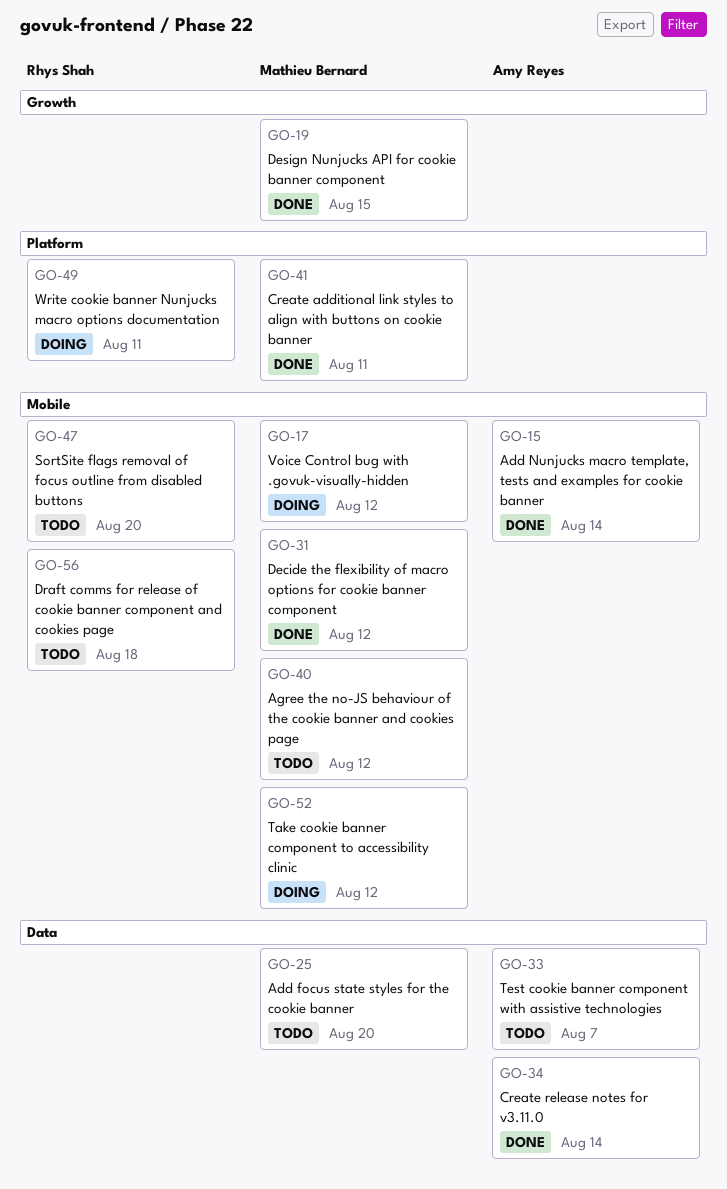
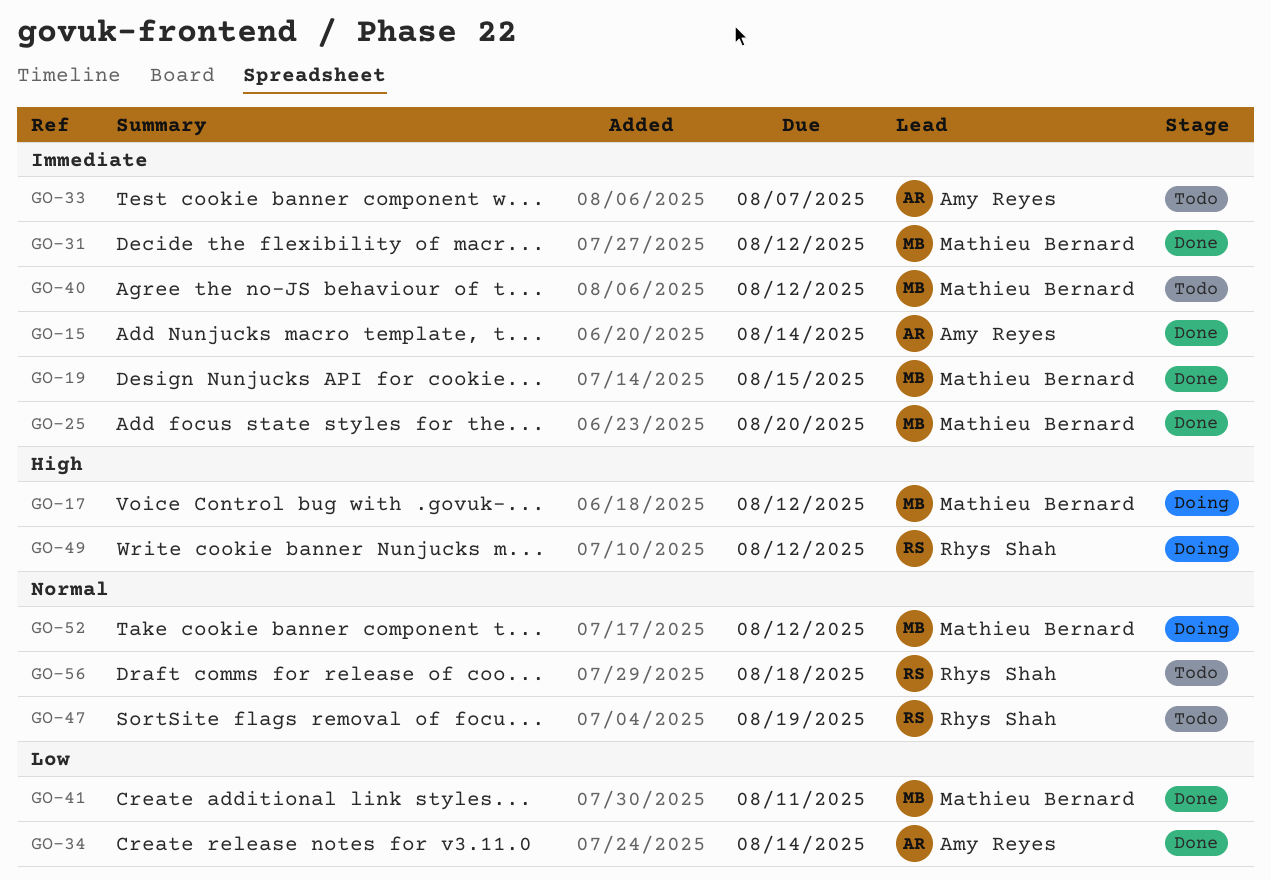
GO-25, status: Todo -> Done
GO-47, due: Aug 20 -> Aug 19
GO-49, due: Aug 11 -> Aug 12

